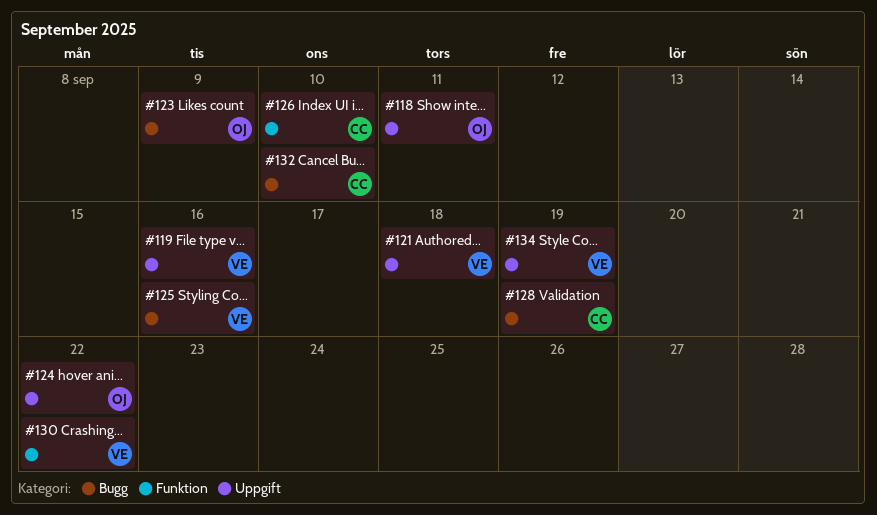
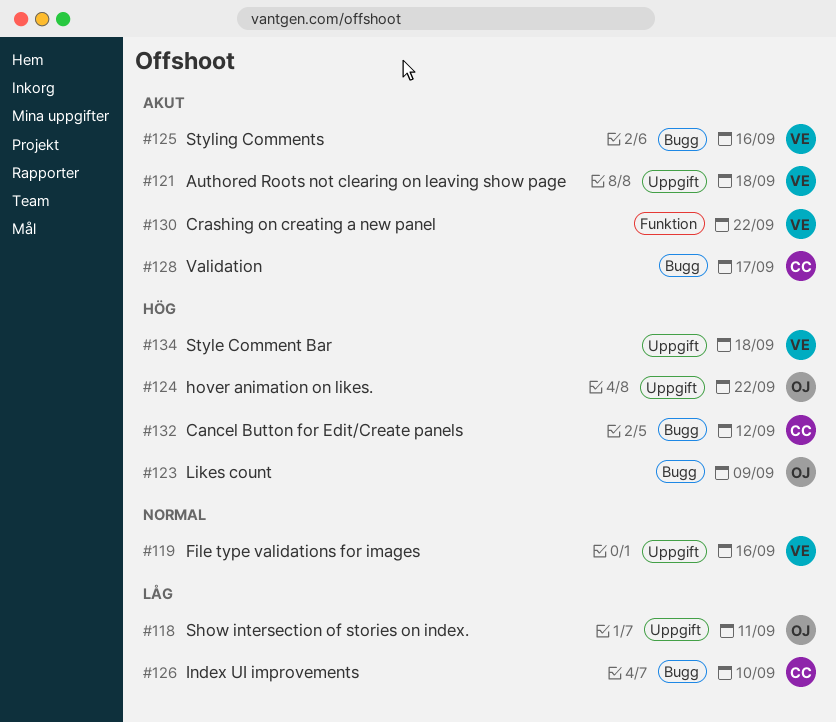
#126, label: Funktion -> Bugg
#128, due: Sep 19 -> Sep 17
#132, due: Sep 10 -> Sep 12
#134, due: Sep 19 -> Sep 18

